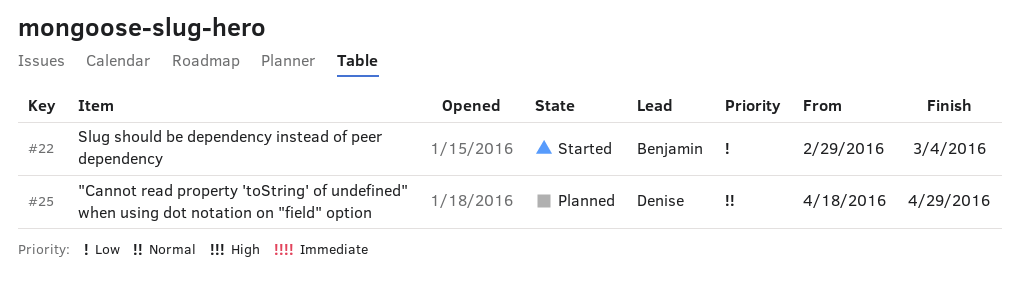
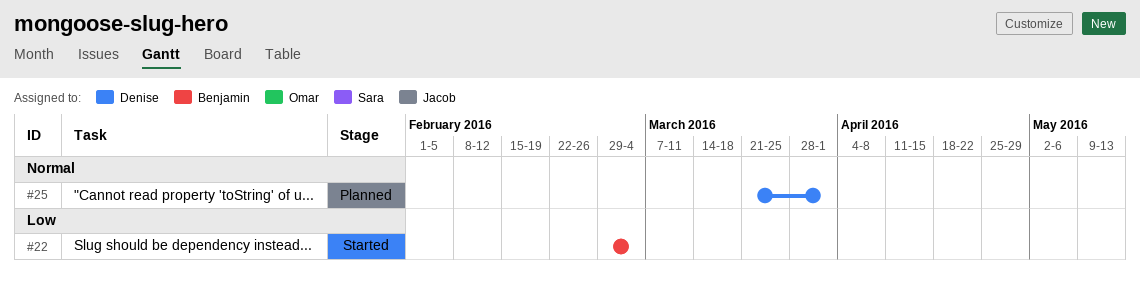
#25, start: Apr 18 -> Mar 21
#25, due: Apr 29 -> Apr 1

